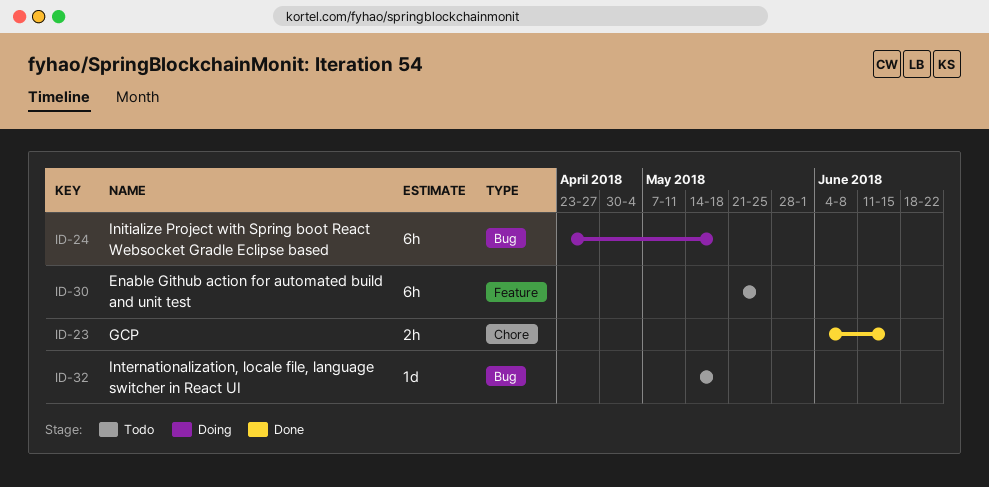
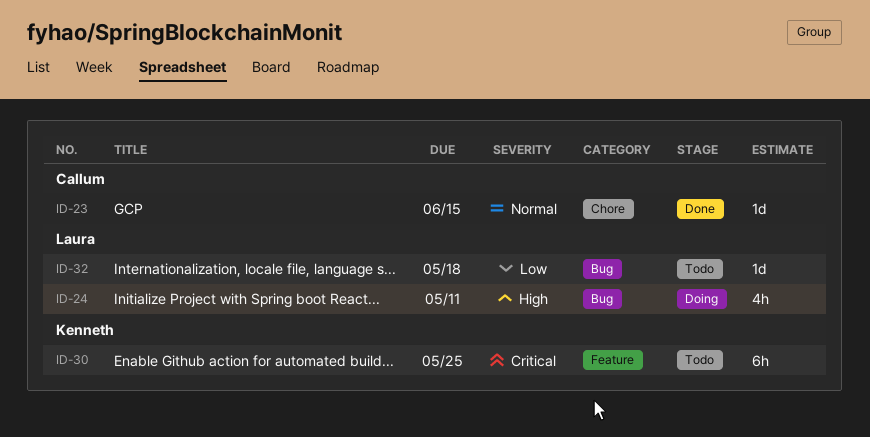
ID-23, estimate: 2h -> 1d
ID-24, estimate: 6h -> 4h
ID-24, due: May 18 -> May 11

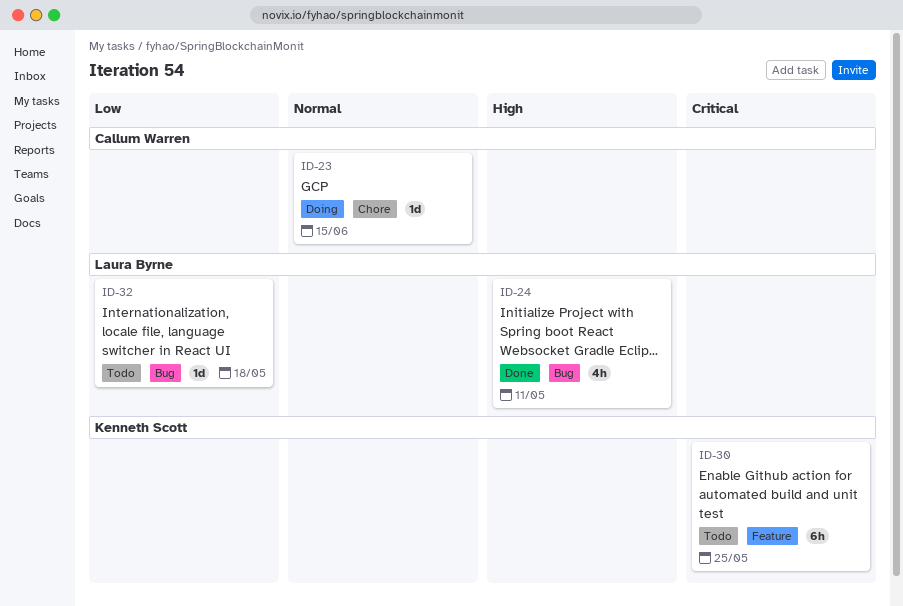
ID-23, status: Done -> Doing
ID-24, status: Doing -> Done

